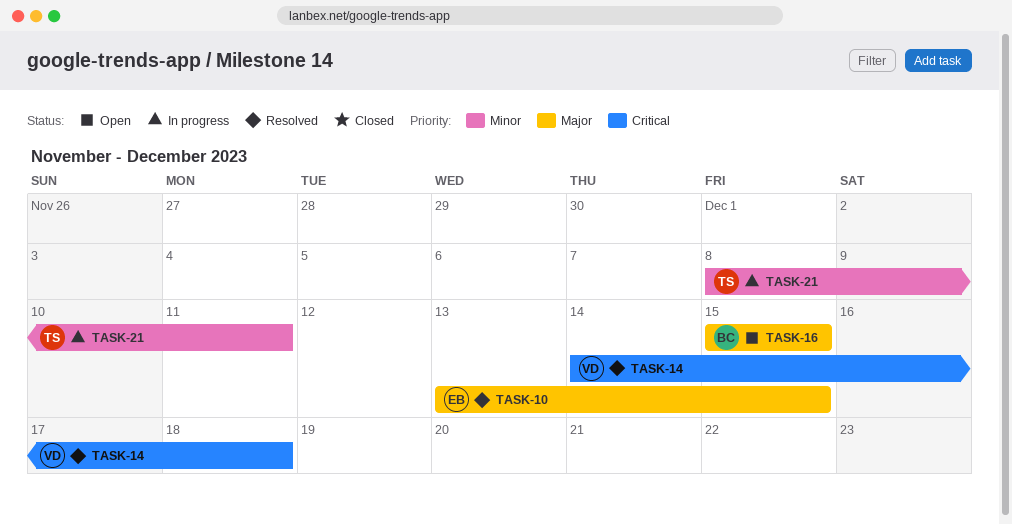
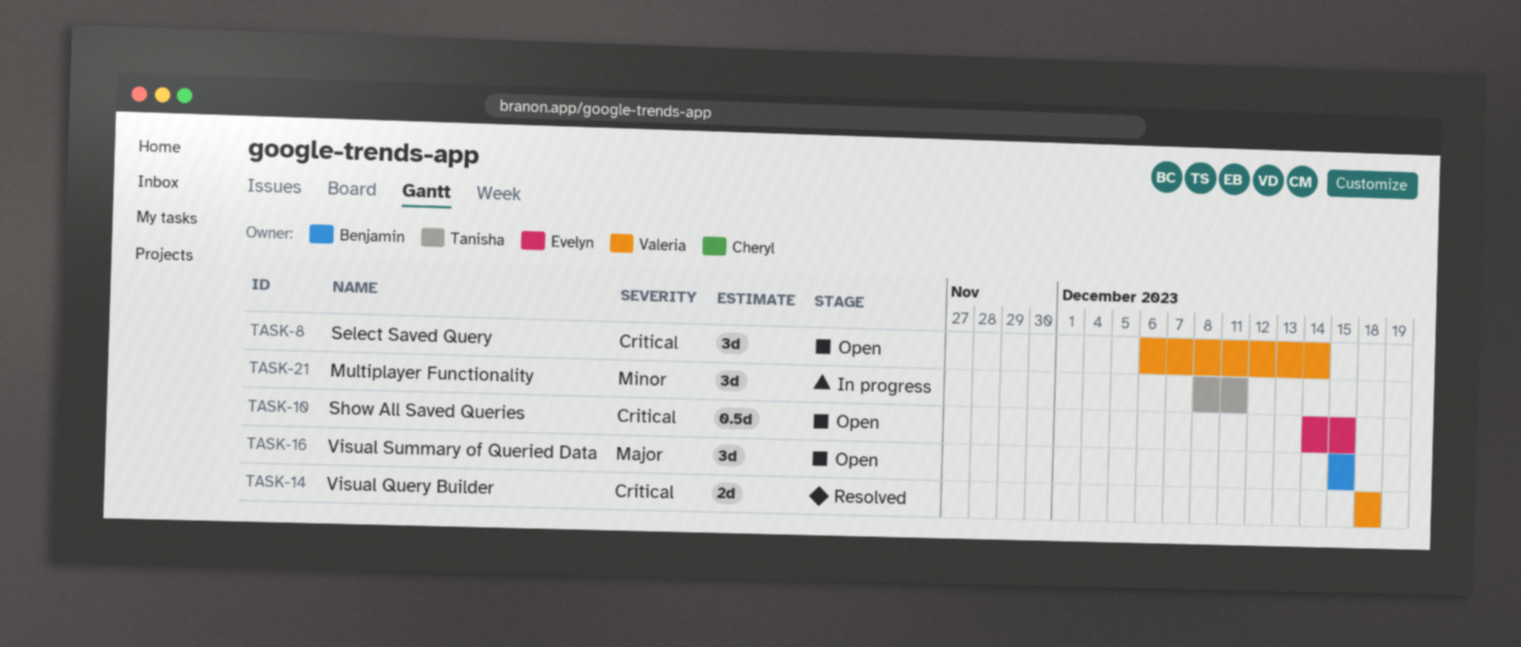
TASK-8: none -> present
TASK-10, status: Resolved -> Open
TASK-10, priority: Major -> Critical
TASK-10, start: Dec 13 -> Dec 14
TASK-14, start: Dec 14 -> Dec 18

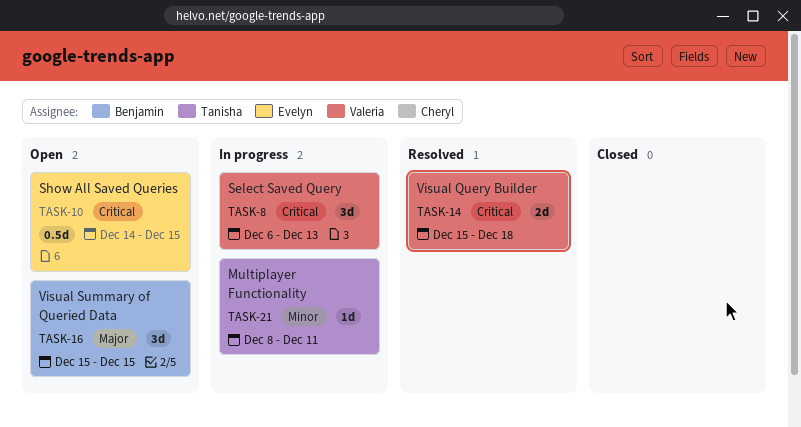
TASK-8, status: Open -> In progress
TASK-8, due: Dec 14 -> Dec 13
TASK-14, start: Dec 18 -> Dec 15
TASK-21, estimate: 3d -> 1d

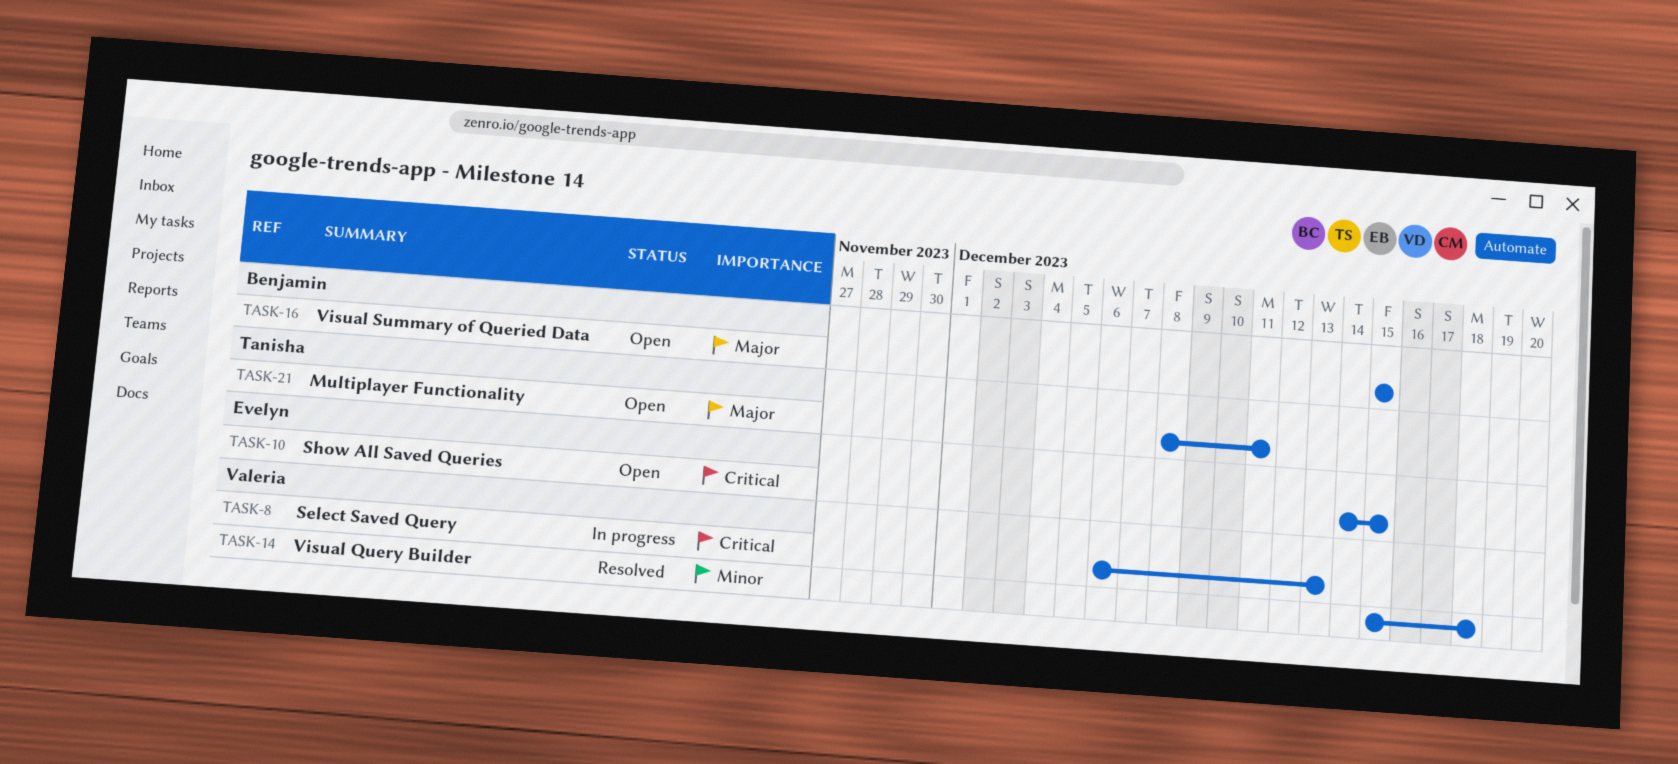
TASK-14, priority: Critical -> Minor
TASK-21, status: In progress -> Open
TASK-21, priority: Minor -> Major

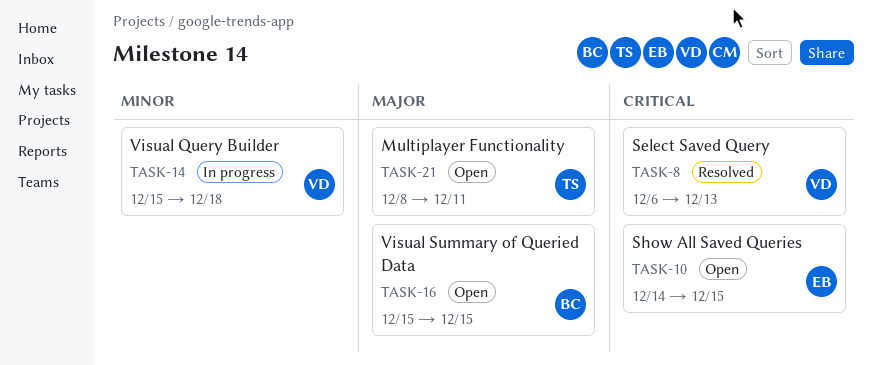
TASK-8, status: In progress -> Resolved
TASK-14, status: Resolved -> In progress

